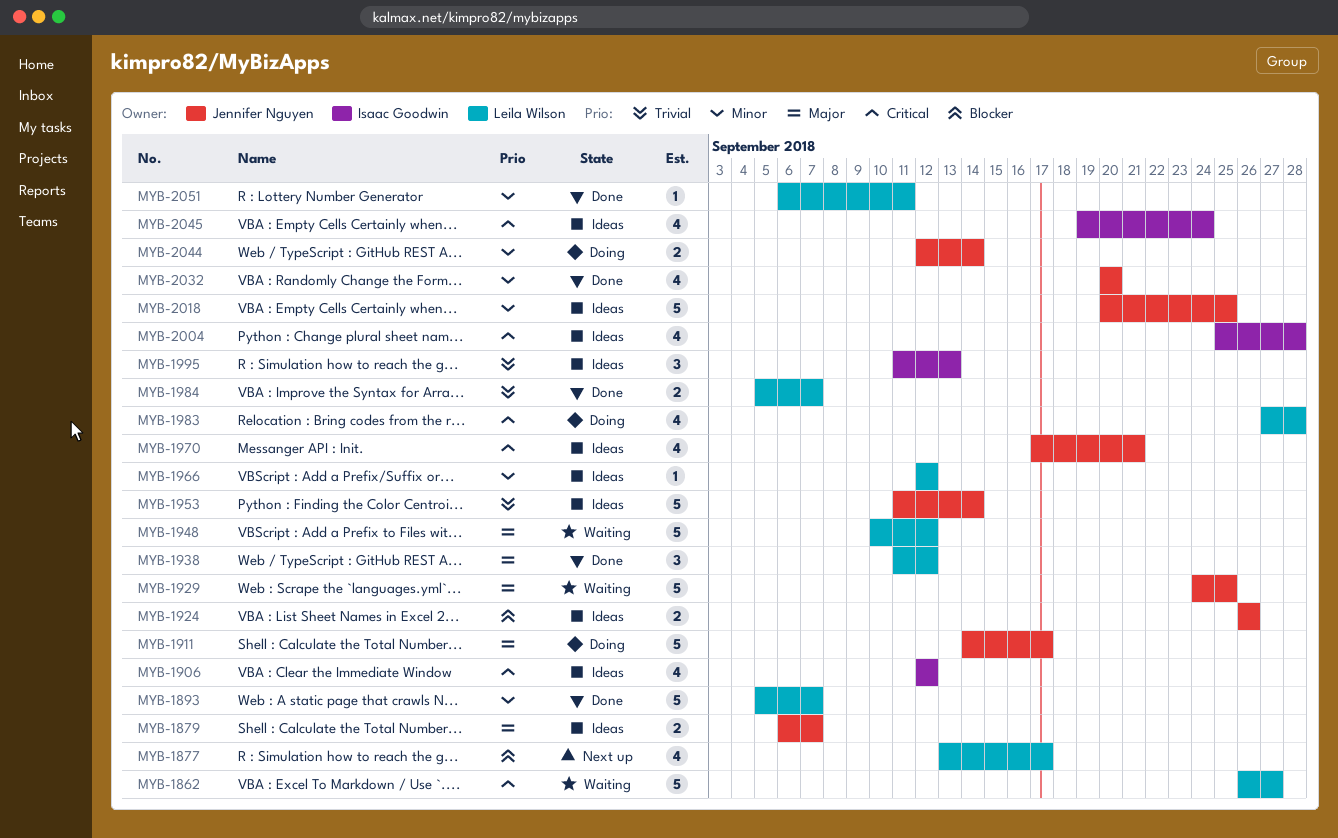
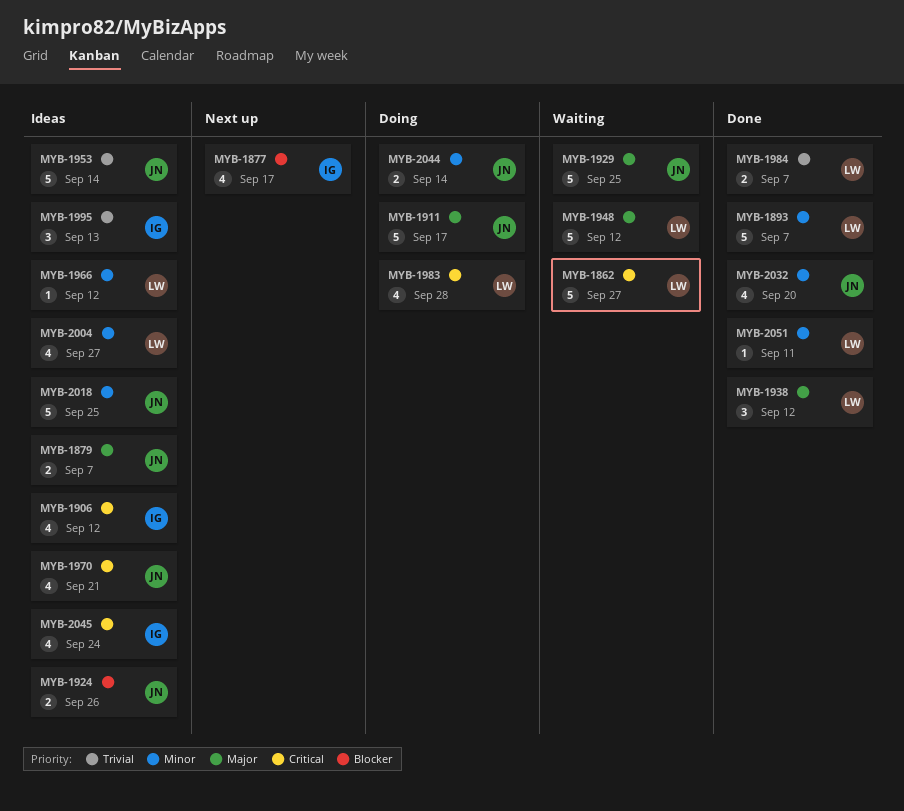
MYB-1877, owner: Leila Wilson -> Isaac Goodwin
MYB-2004, owner: Isaac Goodwin -> Leila Wilson
MYB-2004, priority: Critical -> Minor
MYB-2004, due: Sep 28 -> Sep 27

